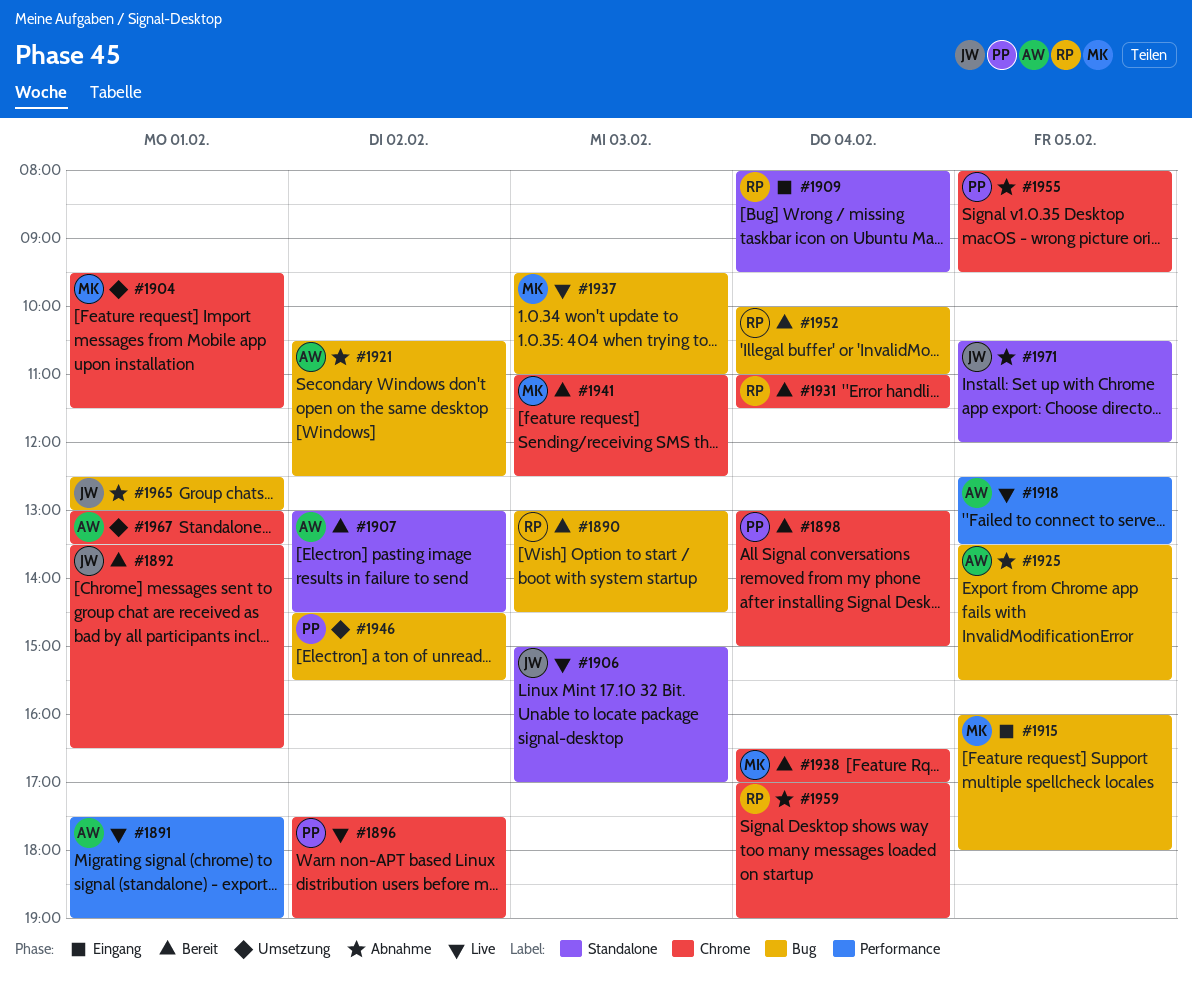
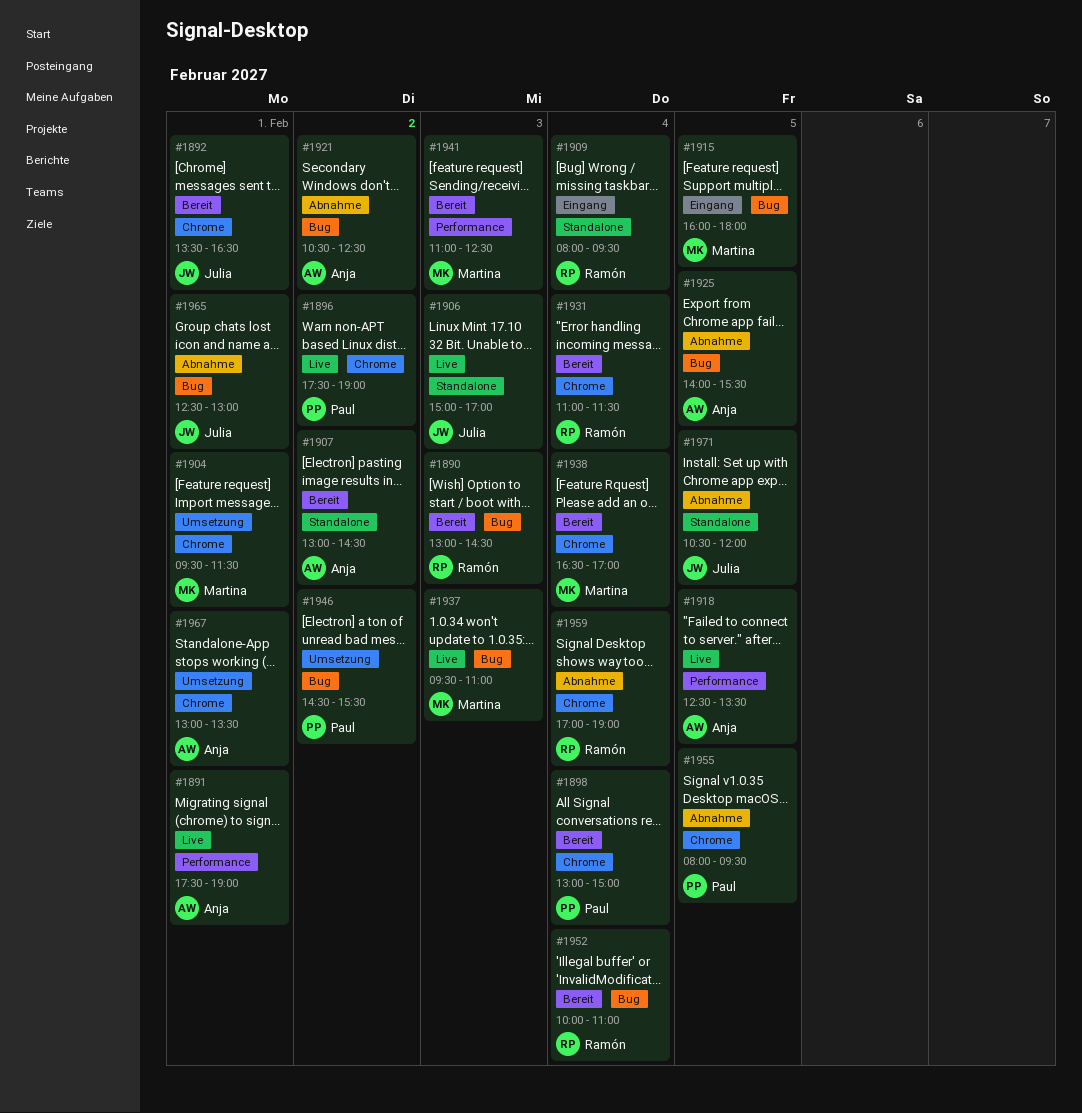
#1925, begins: 13:30 -> 14:00
#1941, label: Chrome -> Performance

